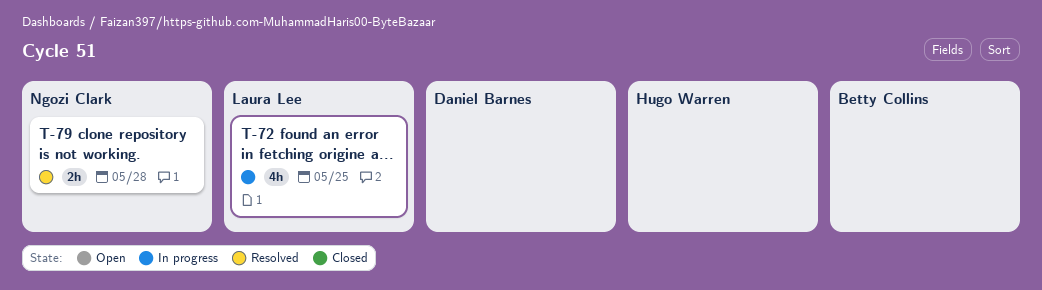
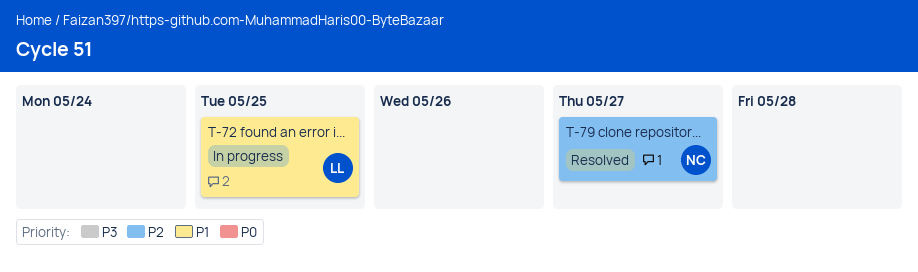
T-79, due: May 28 -> May 27

